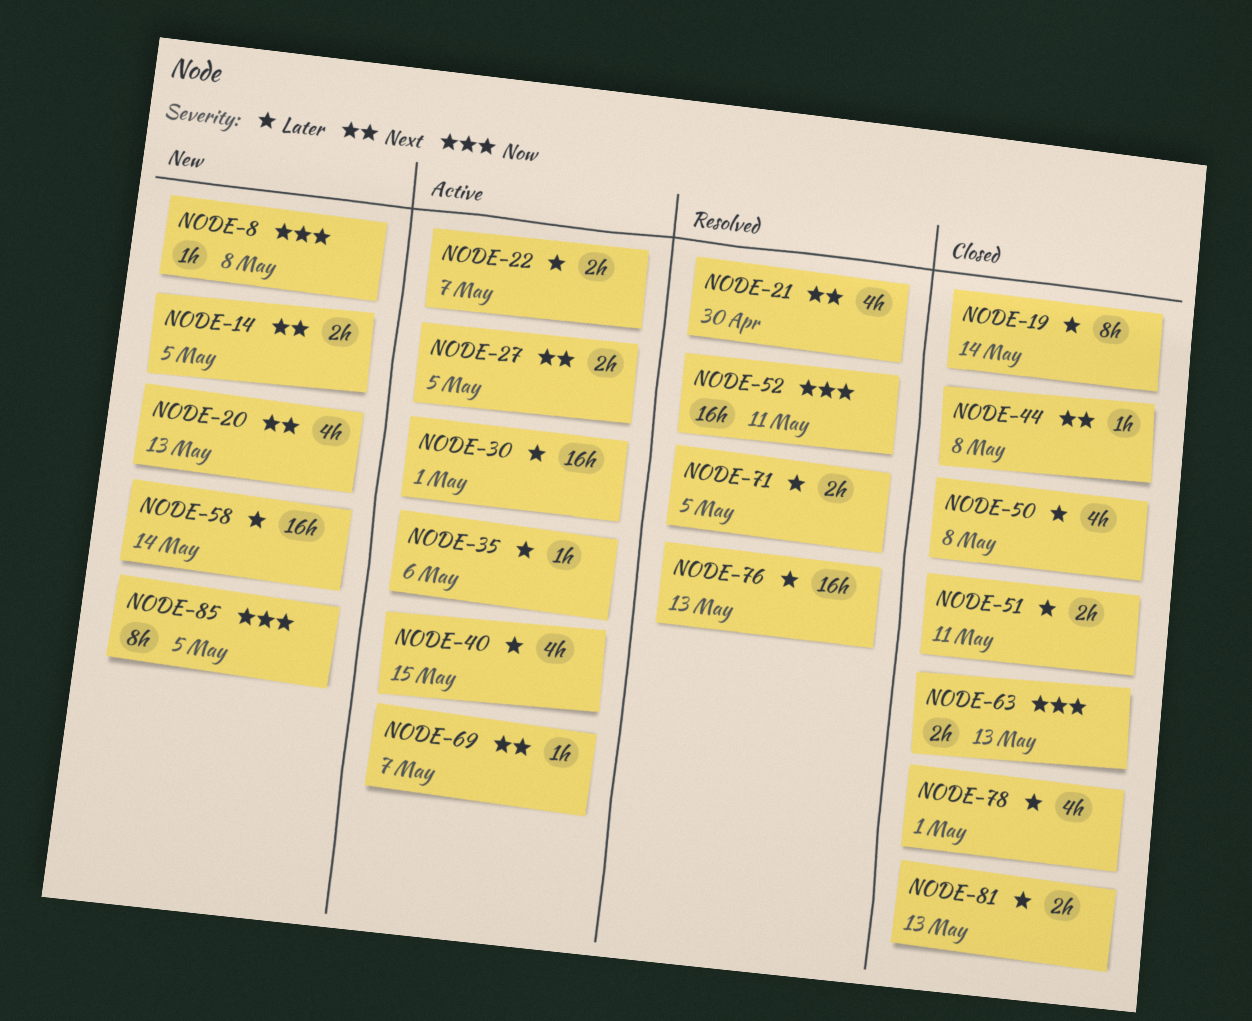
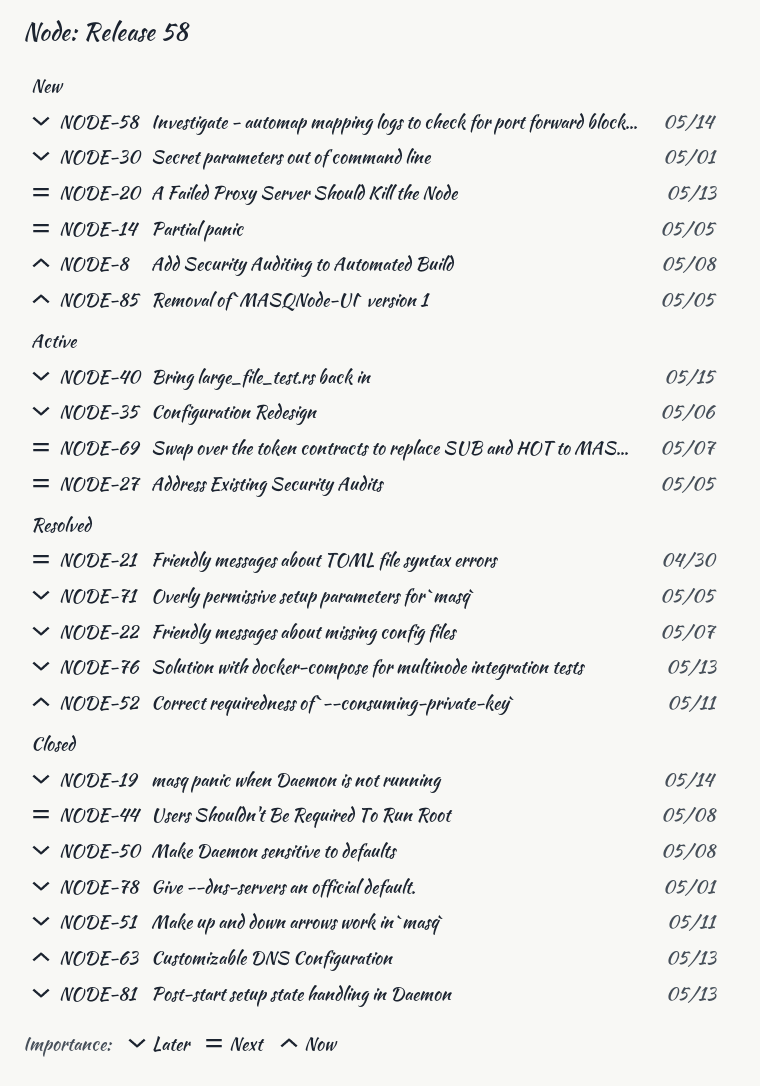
NODE-22, status: Active -> Resolved
NODE-30, status: Active -> New

